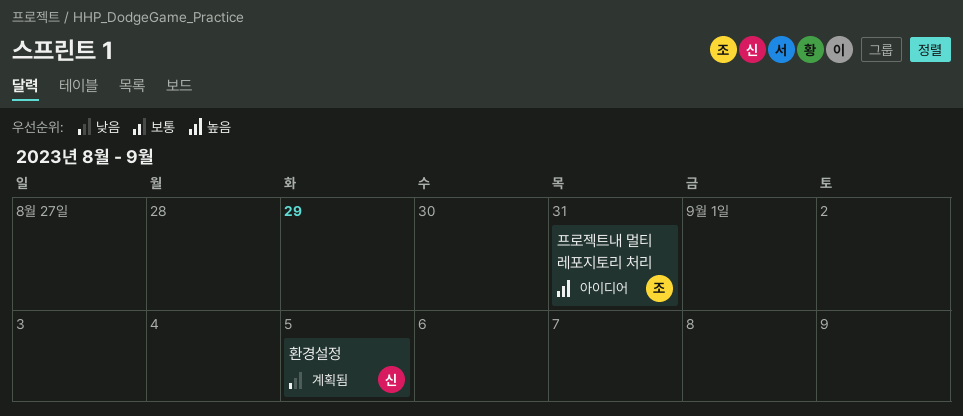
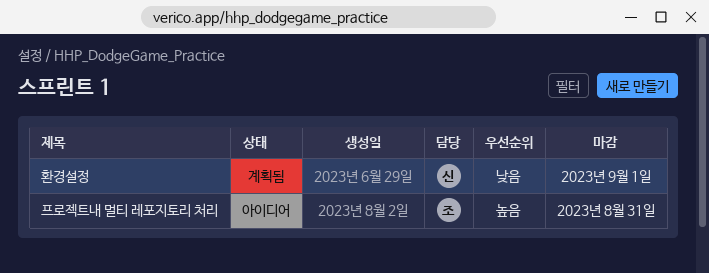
환경설정, due: Sep 5 -> Sep 1

